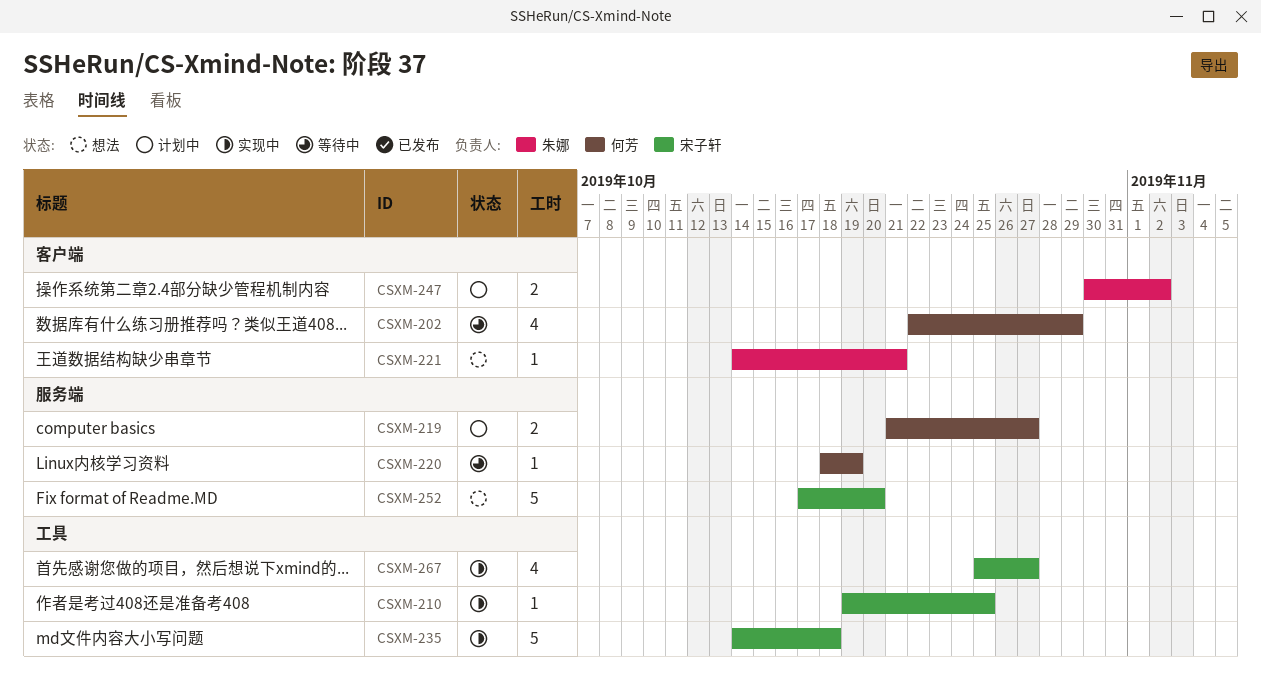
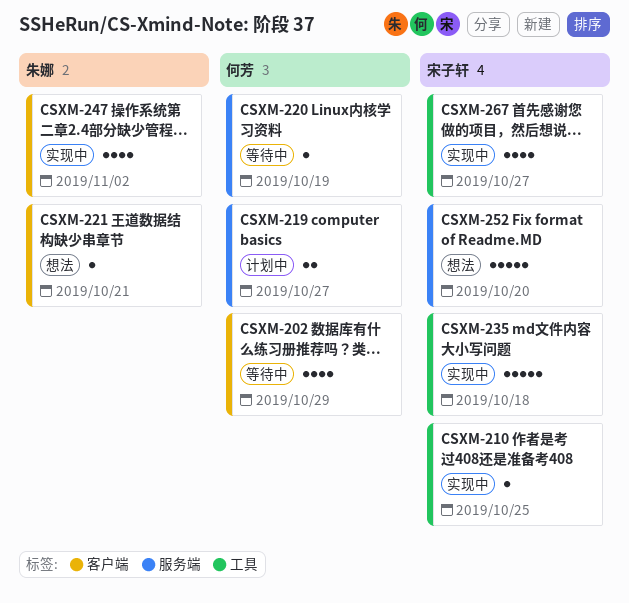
CSXM-247, status: 计划中 -> 实现中
CSXM-247, estimate: 2 -> 4

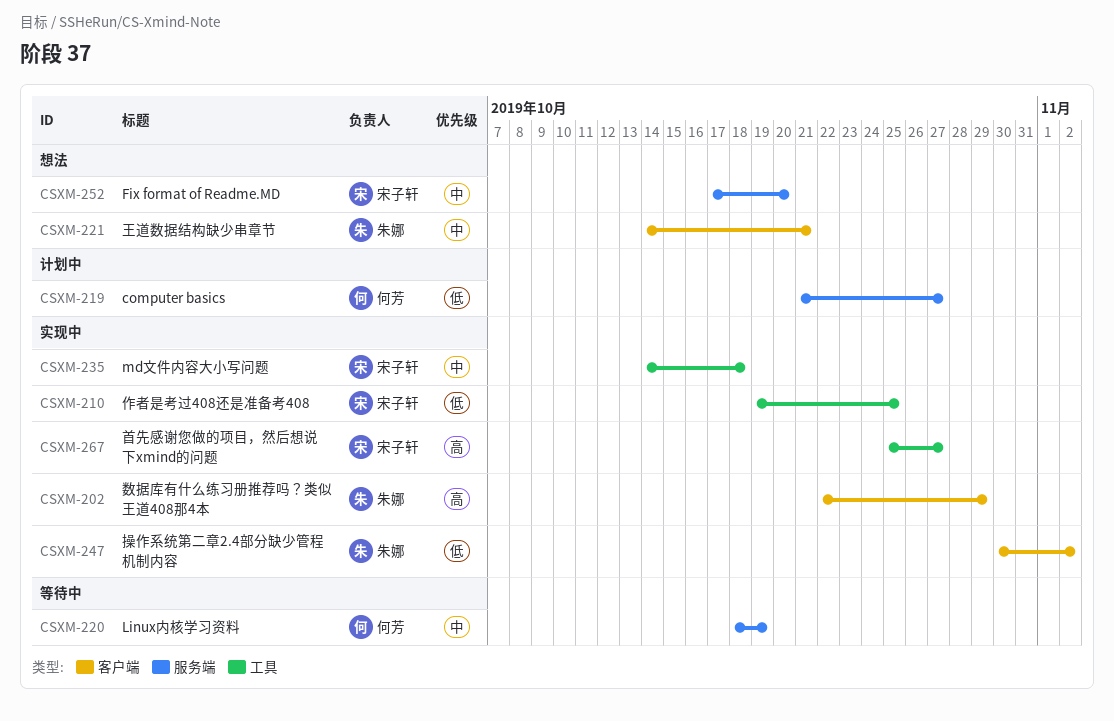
CSXM-202, status: 等待中 -> 实现中
CSXM-202, owner: 何芳 -> 朱娜

